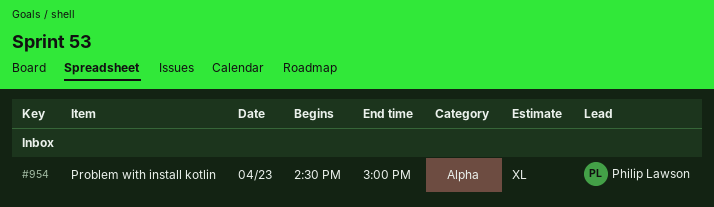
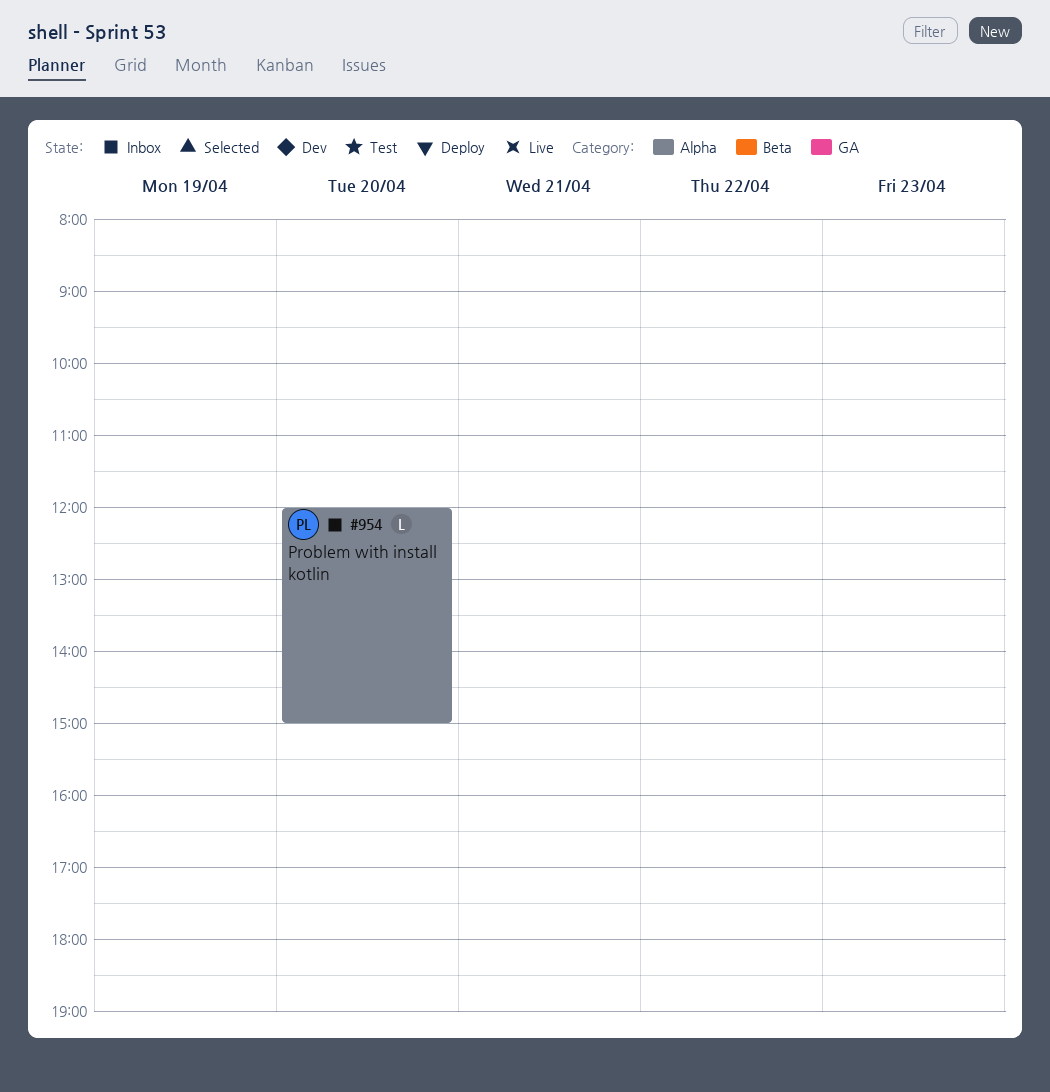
#954, estimate: XL -> L
#954, day: Apr 23 -> Apr 20
#954, begins: 14:30 -> 12:00

